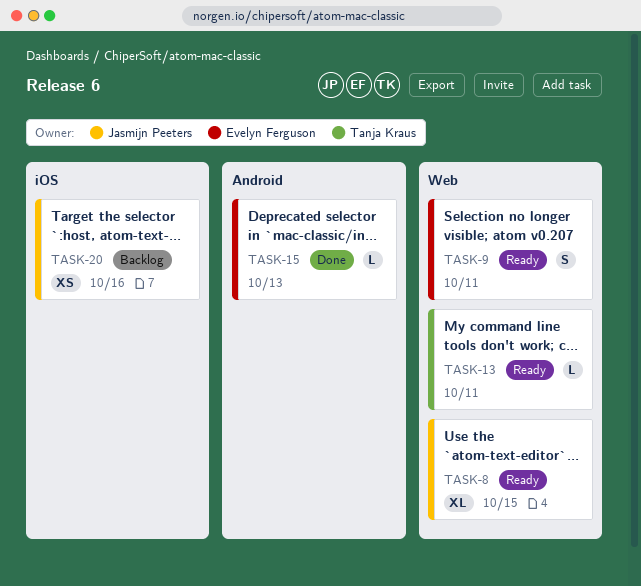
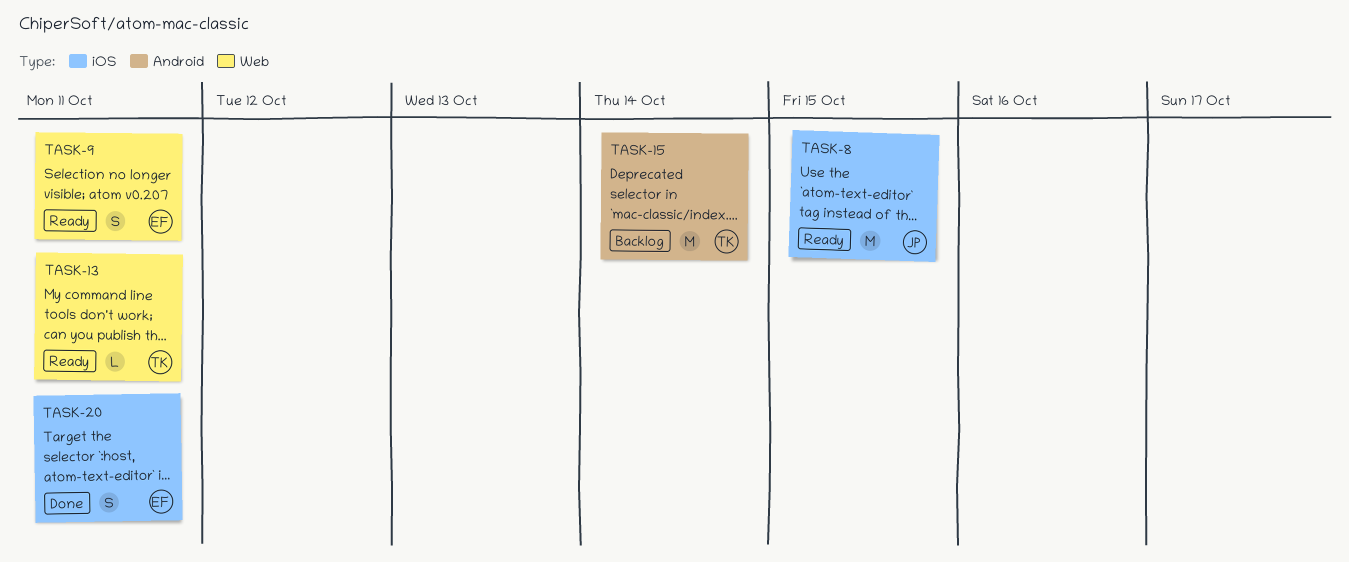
TASK-8, label: Web -> iOS
TASK-8, estimate: XL -> M
TASK-15, status: Done -> Backlog
TASK-15, owner: Evelyn Ferguson -> Tanja Kraus
TASK-15, estimate: L -> M
TASK-15, due: Oct 13 -> Oct 14
TASK-20, status: Backlog -> Done
TASK-20, owner: Jasmijn Peeters -> Evelyn Ferguson
TASK-20, estimate: XS -> S
TASK-20, due: Oct 16 -> Oct 11

